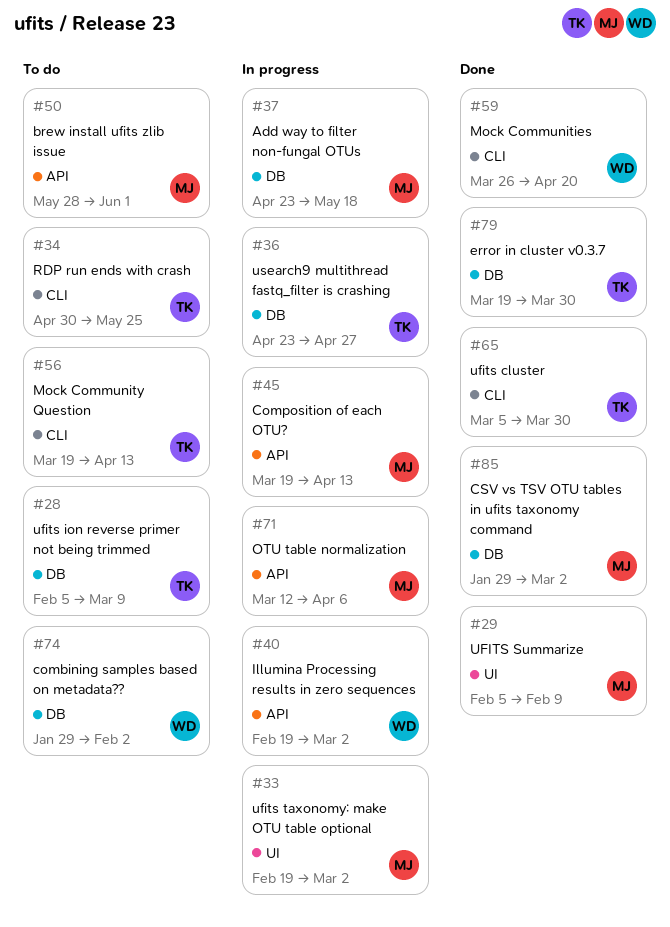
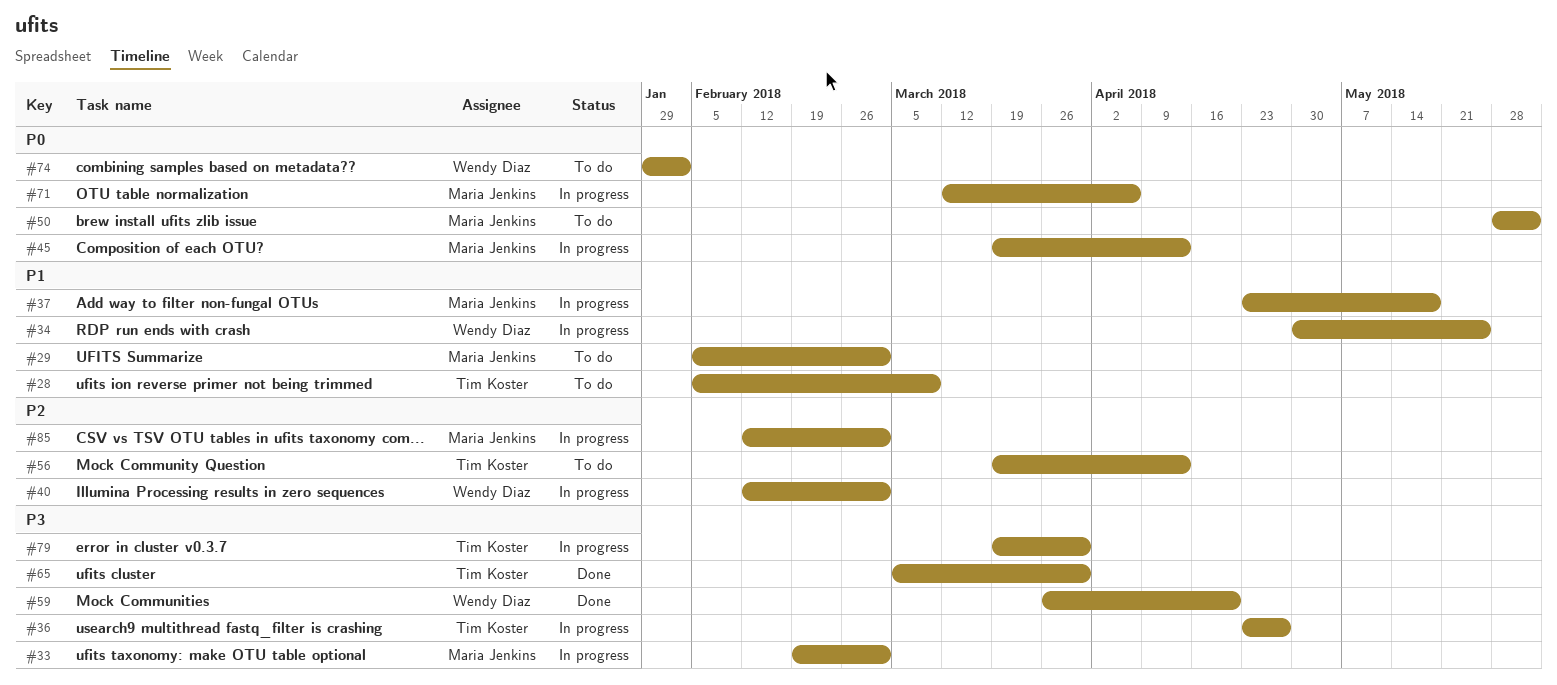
#29, status: Done -> To do
#29, due: Feb 9 -> Mar 2
#34, status: To do -> In progress
#34, owner: Tim Koster -> Wendy Diaz
#40, start: Feb 19 -> Feb 12
#79, status: Done -> In progress
#85, status: Done -> In progress
#85, start: Jan 29 -> Feb 12

